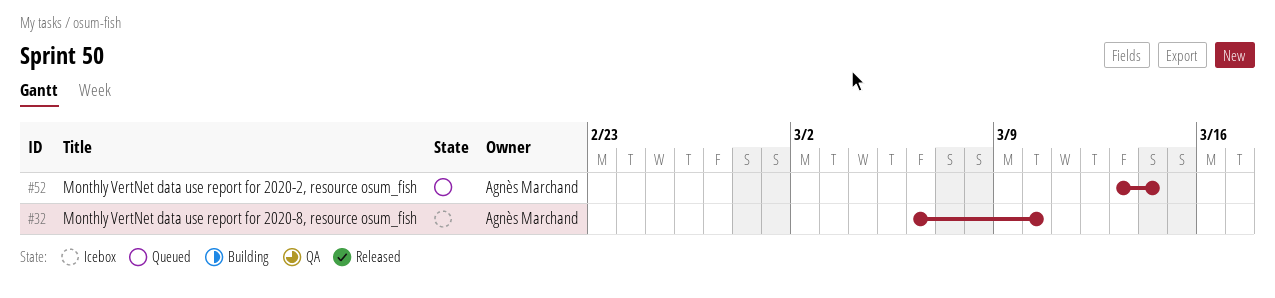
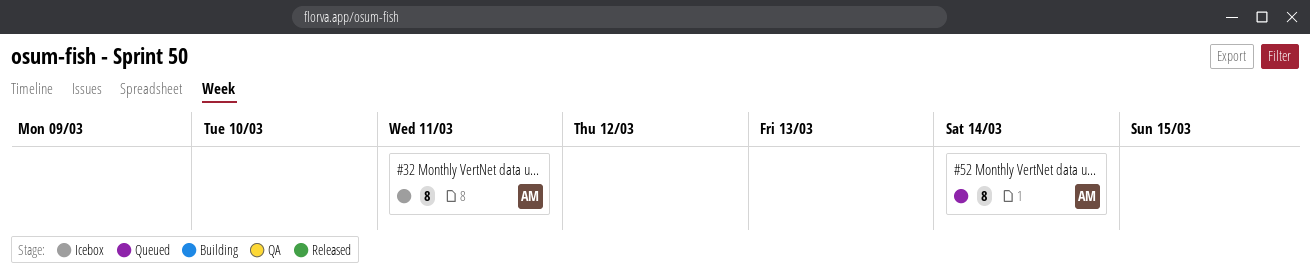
#32, due: Mar 10 -> Mar 11

